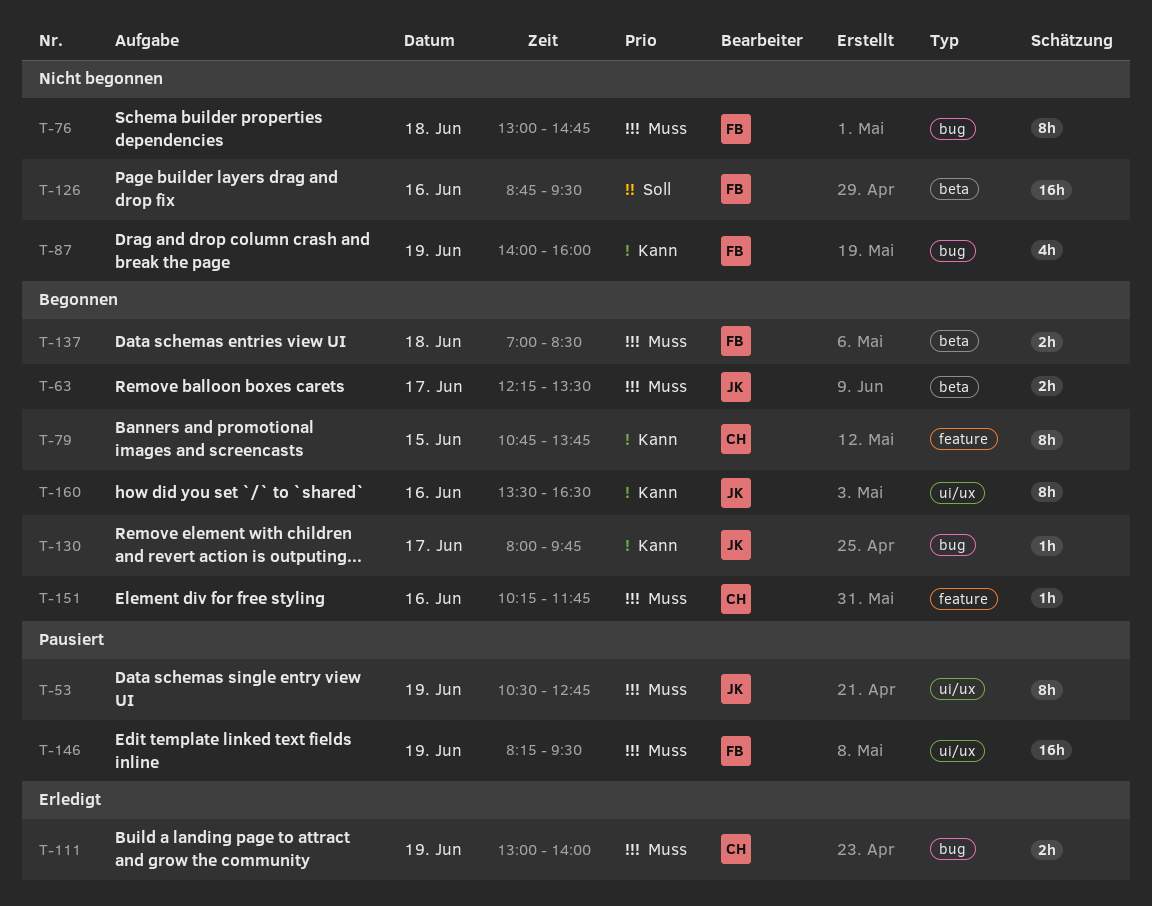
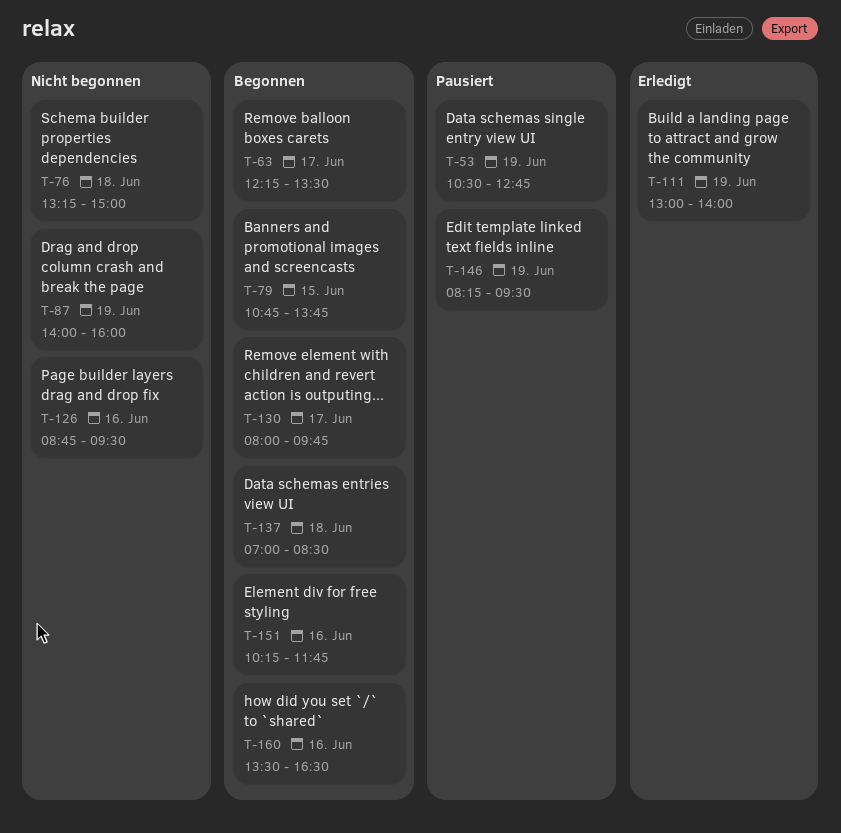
T-76, begins: 13:00 -> 13:15
T-76, ends: 14:45 -> 15:00

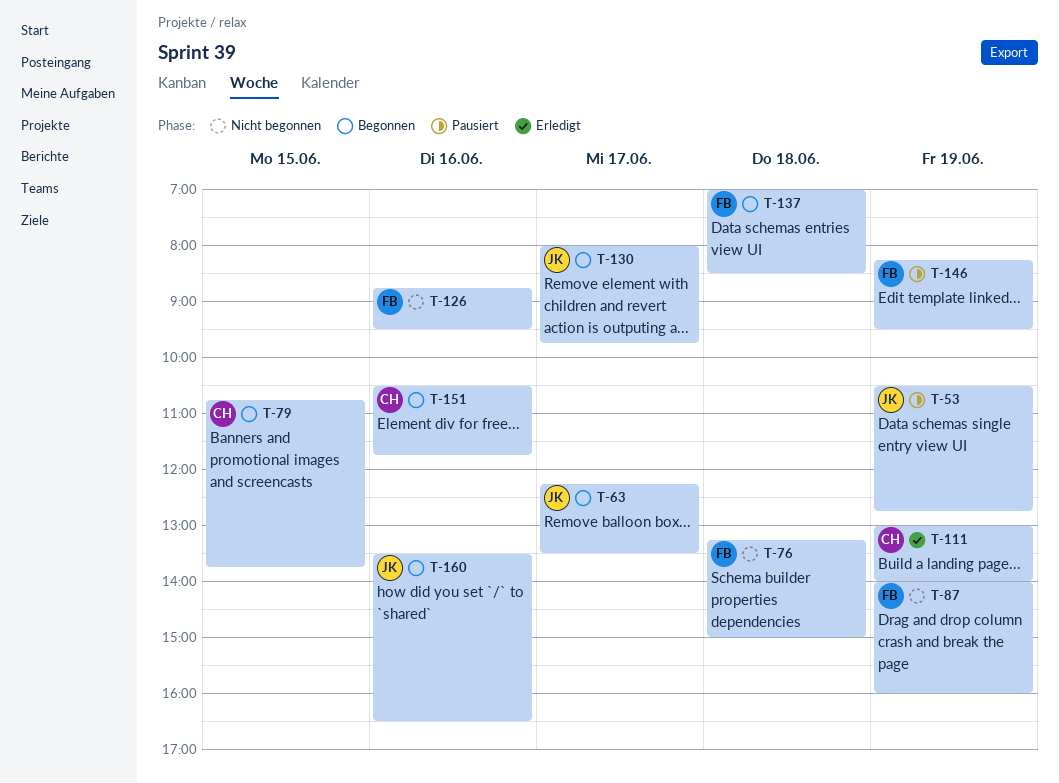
T-151, begins: 10:15 -> 10:30

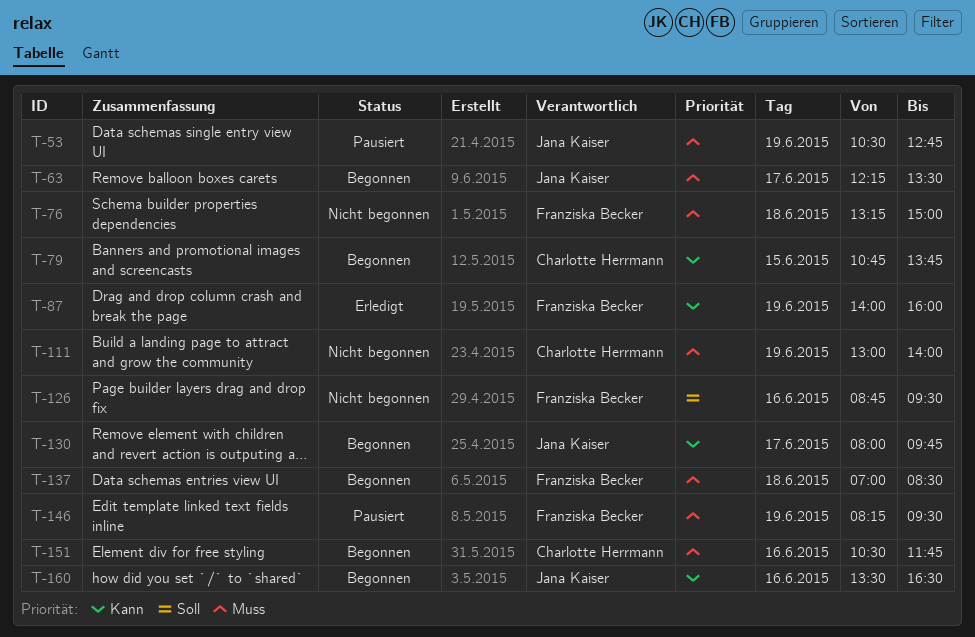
T-87, status: Nicht begonnen -> Erledigt
T-111, status: Erledigt -> Nicht begonnen

